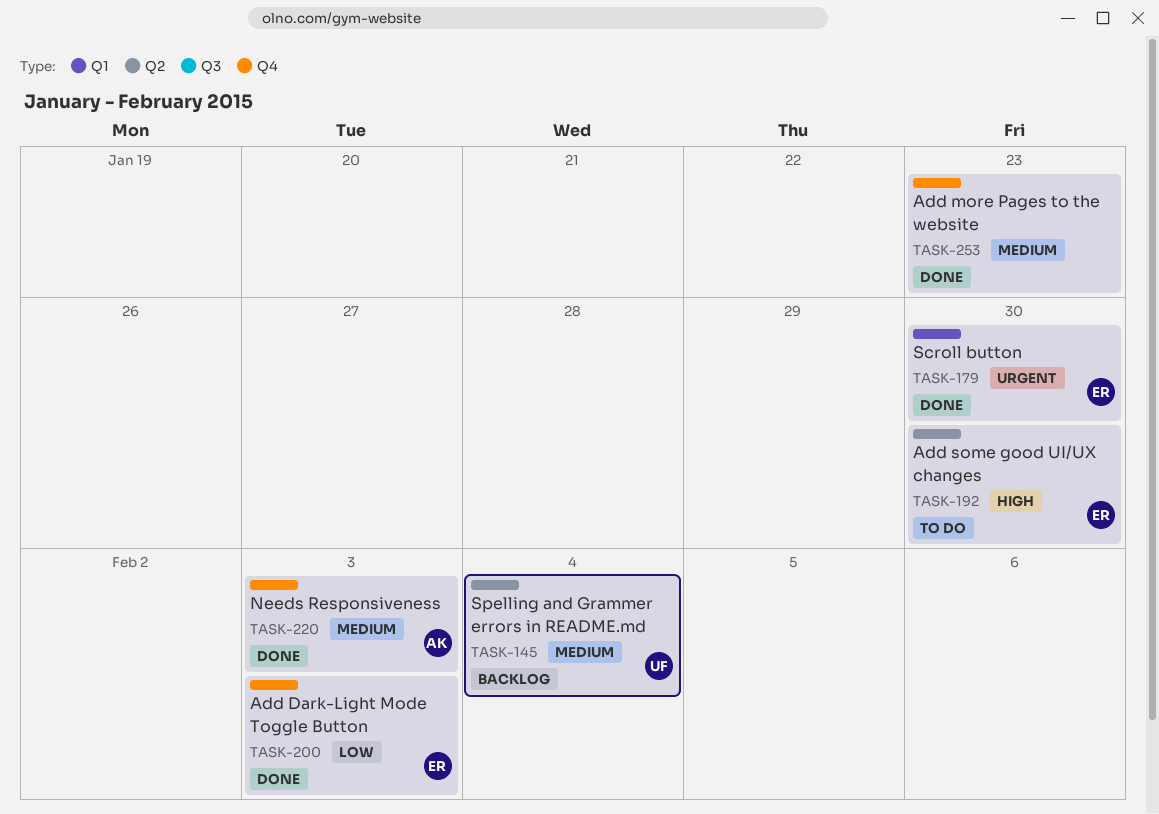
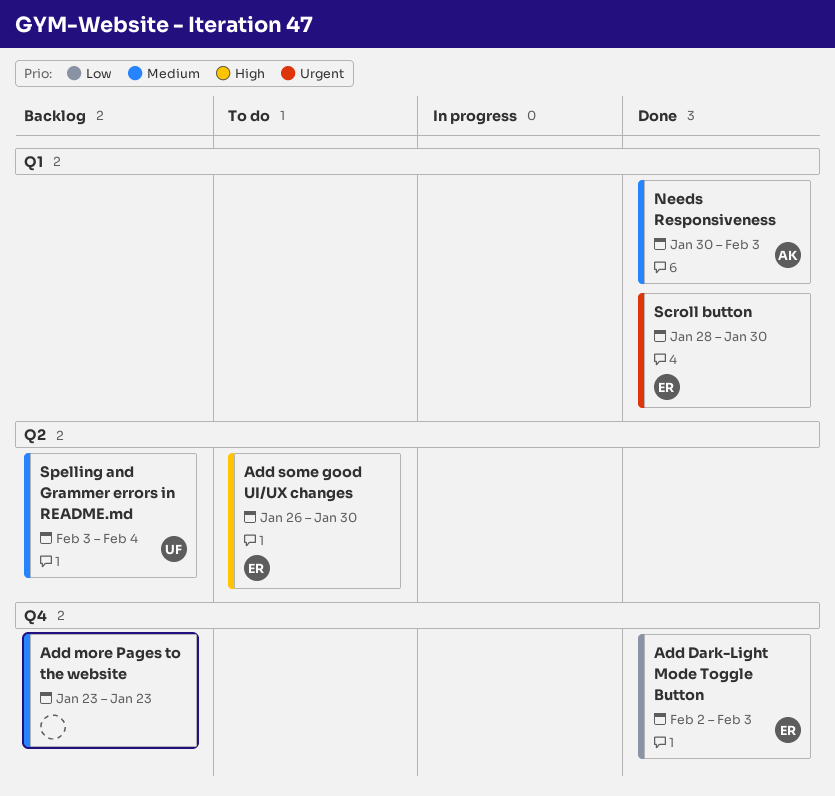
Add more Pages to the website, status: Done -> Backlog
Needs Responsiveness, label: Q4 -> Q1

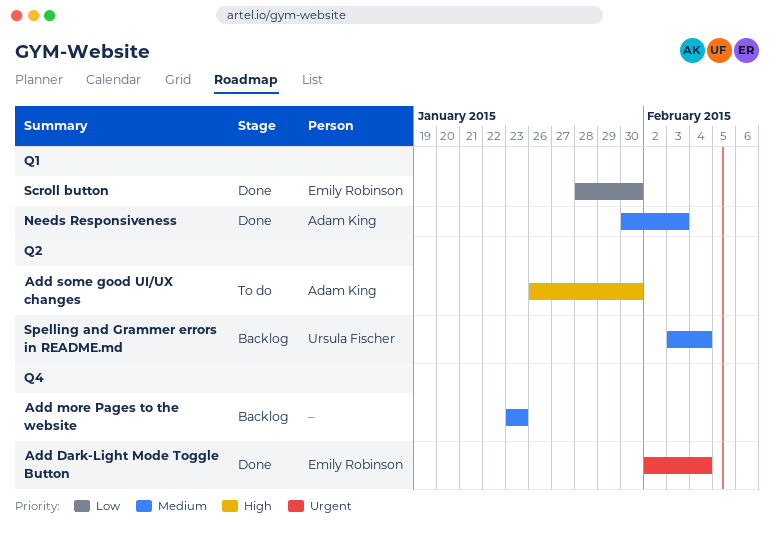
Add Dark-Light Mode Toggle Button, priority: Low -> Urgent
Add Dark-Light Mode Toggle Button, due: Feb 3 -> Feb 4
Add some good UI/UX changes, owner: Emily Robinson -> Adam King
Scroll button, priority: Urgent -> Low

